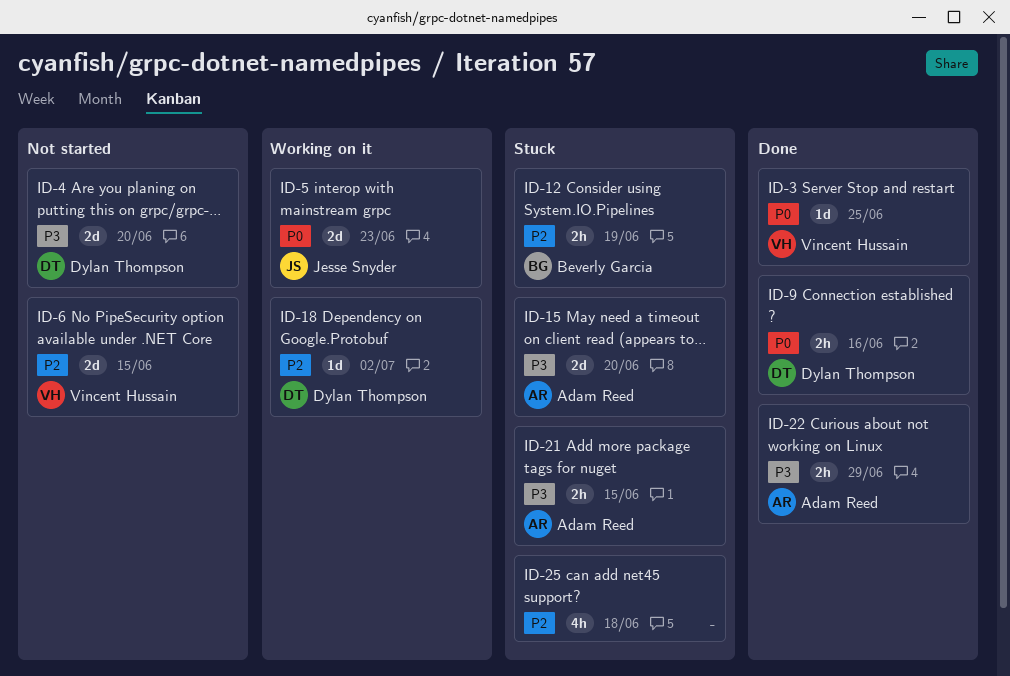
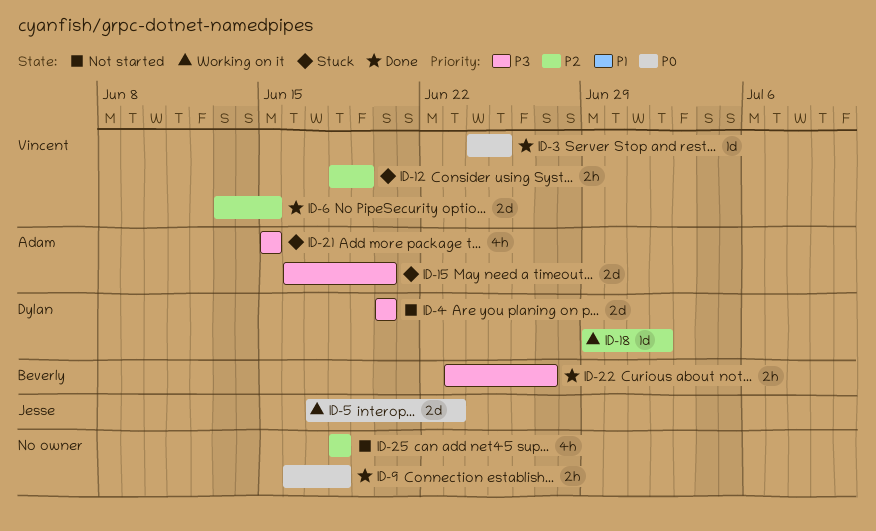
ID-6, status: Not started -> Done
ID-9, owner: Dylan Thompson -> none
ID-9, due: Jun 16 -> Jun 18
ID-12, owner: Beverly Garcia -> Vincent Hussain
ID-21, estimate: 2h -> 4h
ID-22, owner: Adam Reed -> Beverly Garcia
ID-22, due: Jun 29 -> Jun 27
ID-25, status: Stuck -> Not started

